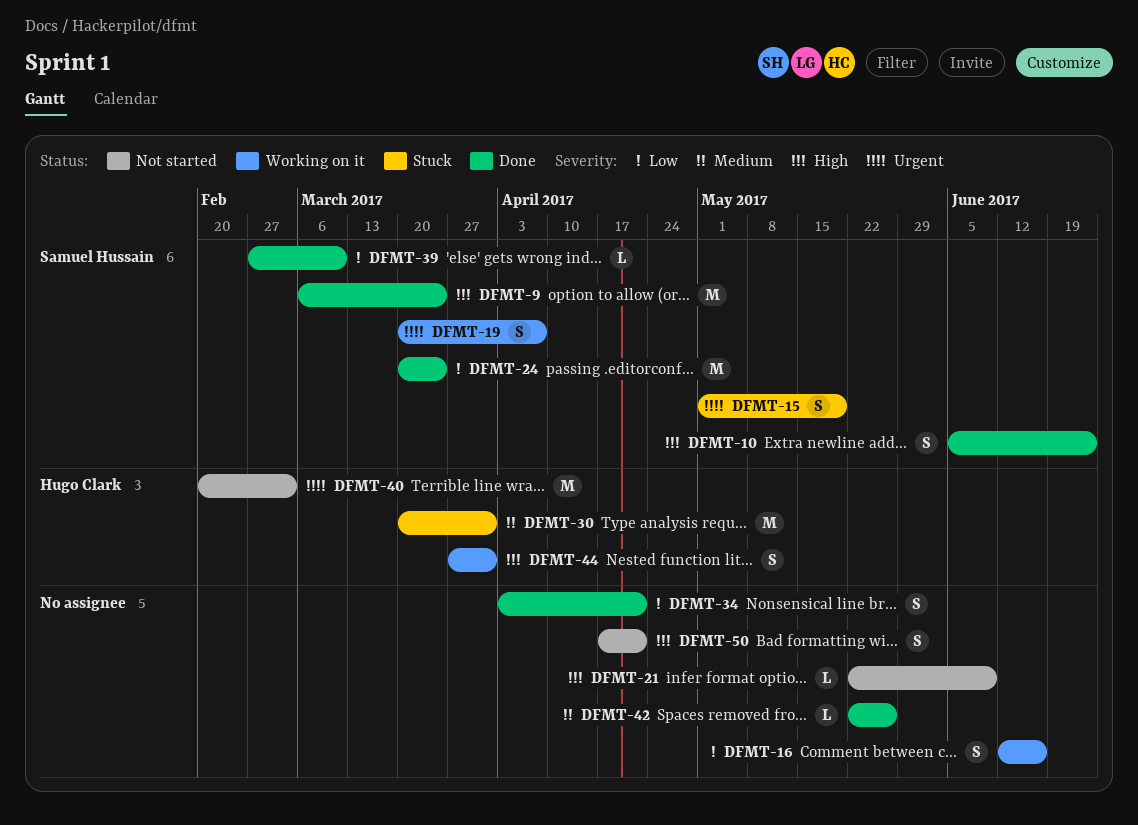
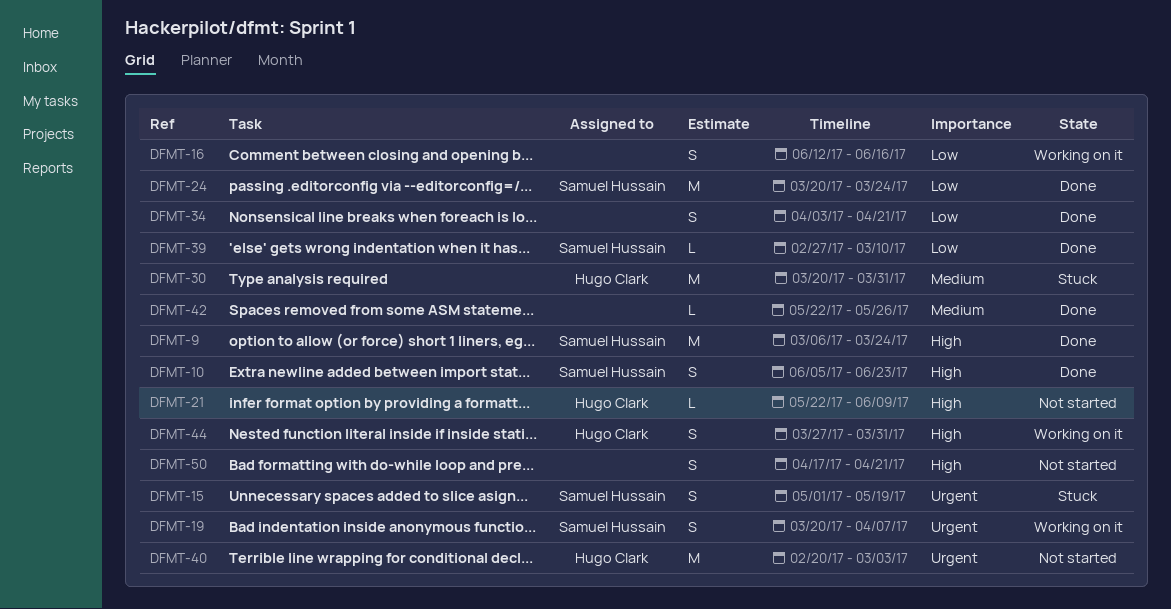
DFMT-21, owner: none -> Hugo Clark

